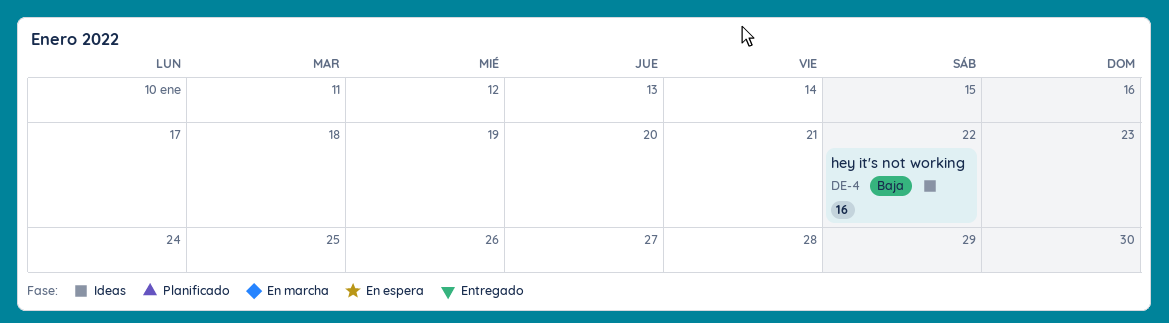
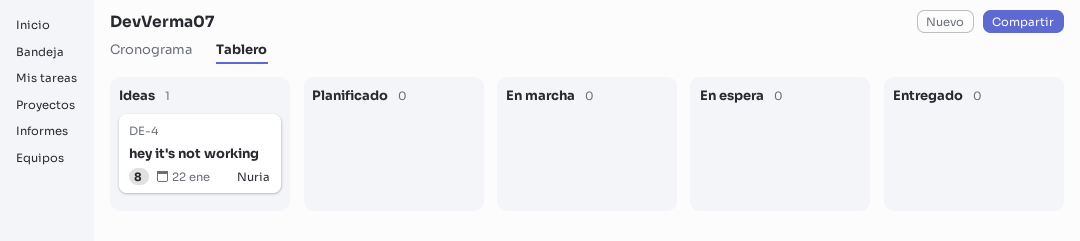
DE-4, estimate: 16 -> 8

